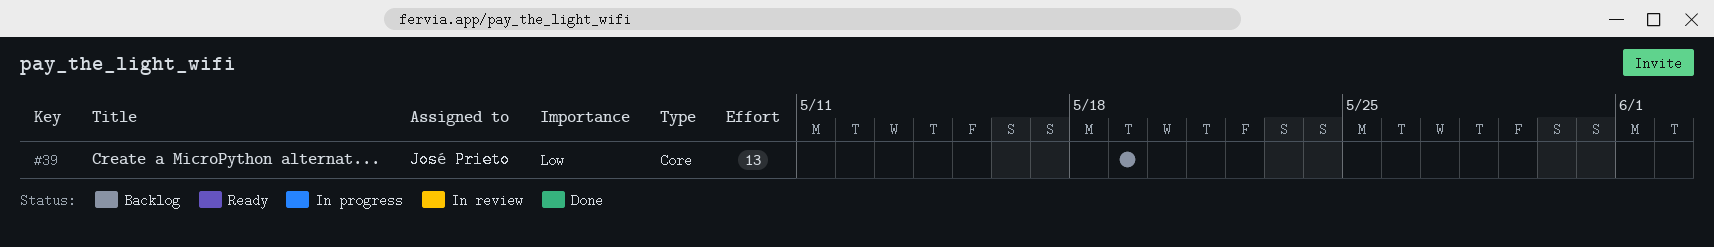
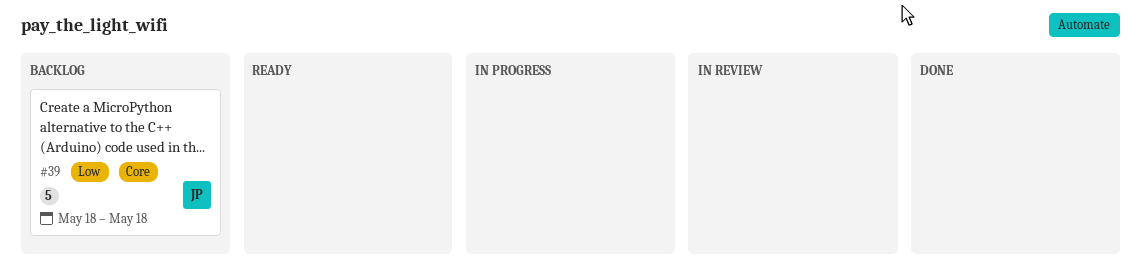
#39, estimate: 13 -> 5
#39, start: May 19 -> May 18
#39, due: May 19 -> May 18

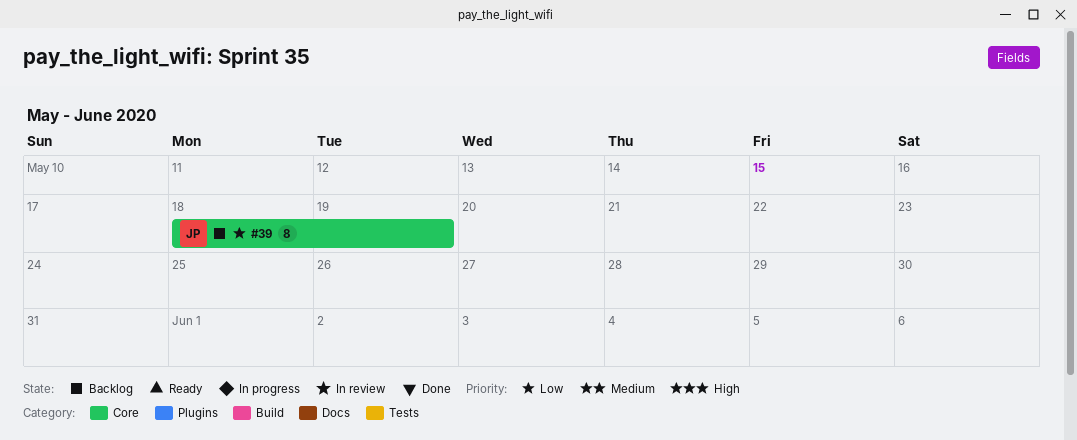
#39, estimate: 5 -> 8
#39, due: May 18 -> May 19

